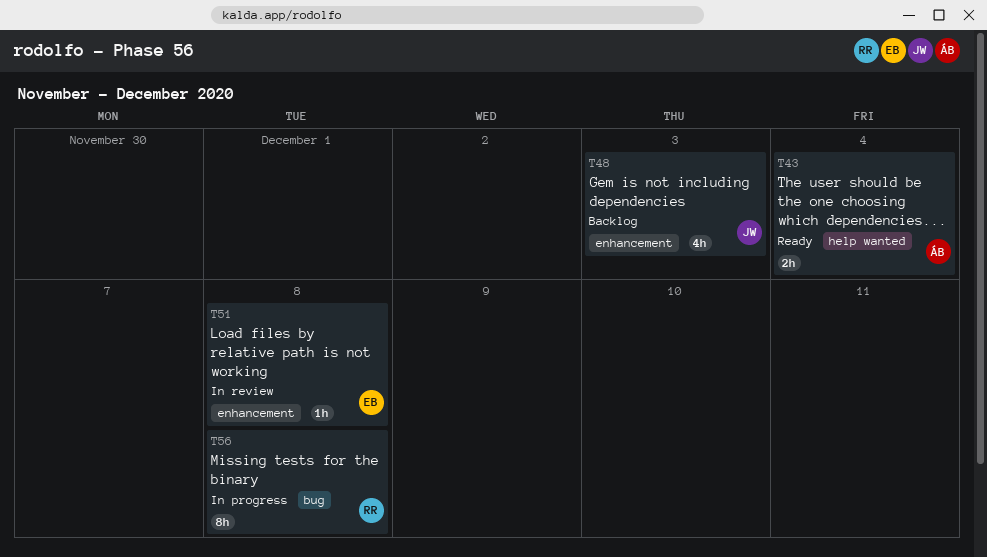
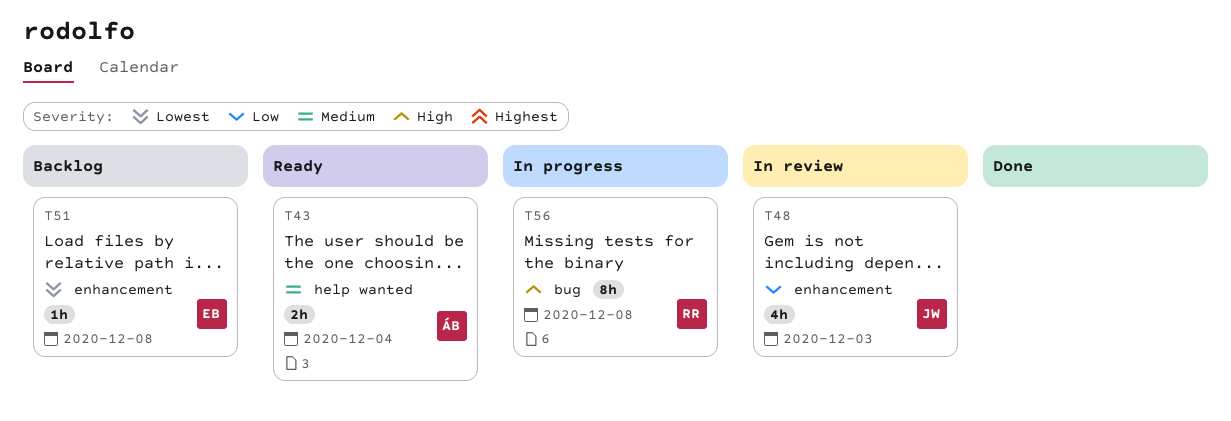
T48, status: Backlog -> In review
T51, status: In review -> Backlog

